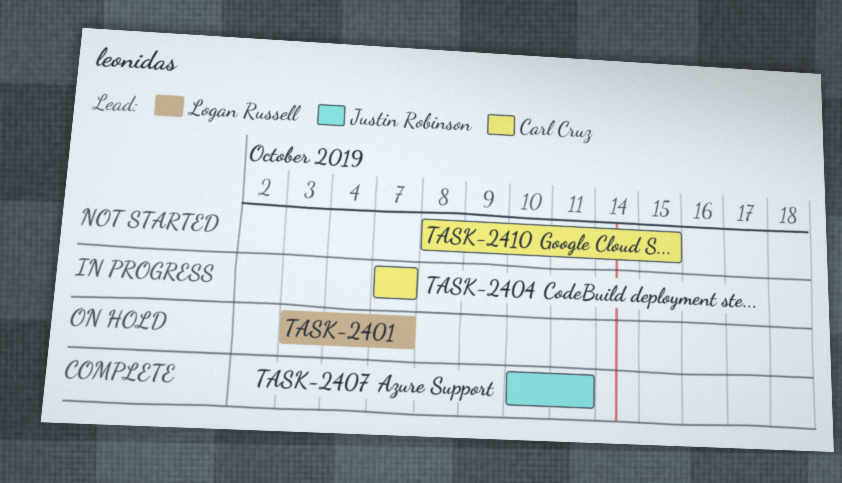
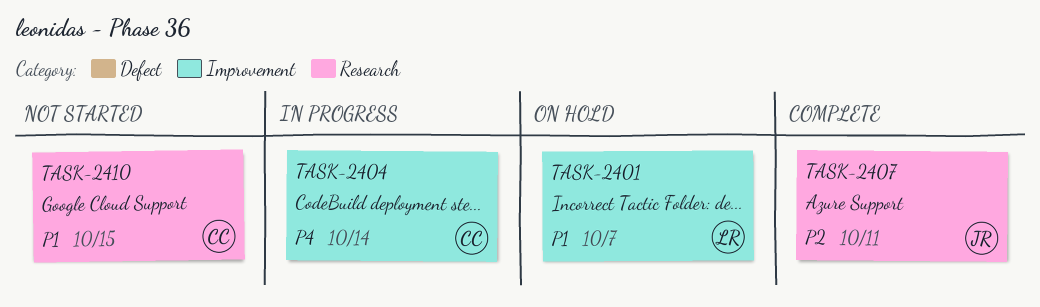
TASK-2404, due: Oct 7 -> Oct 14

